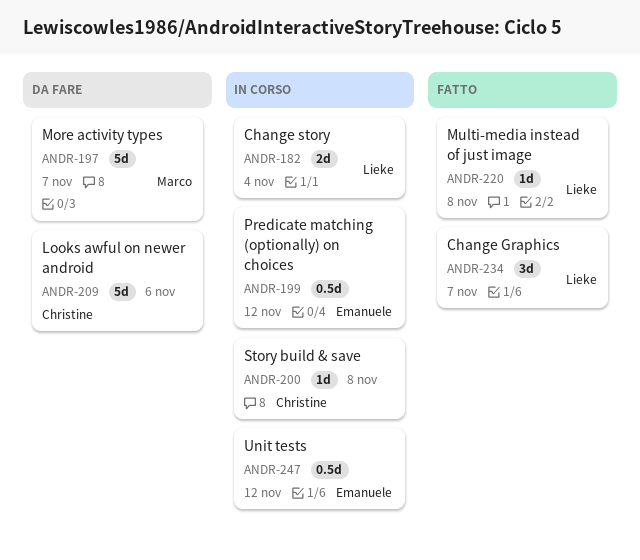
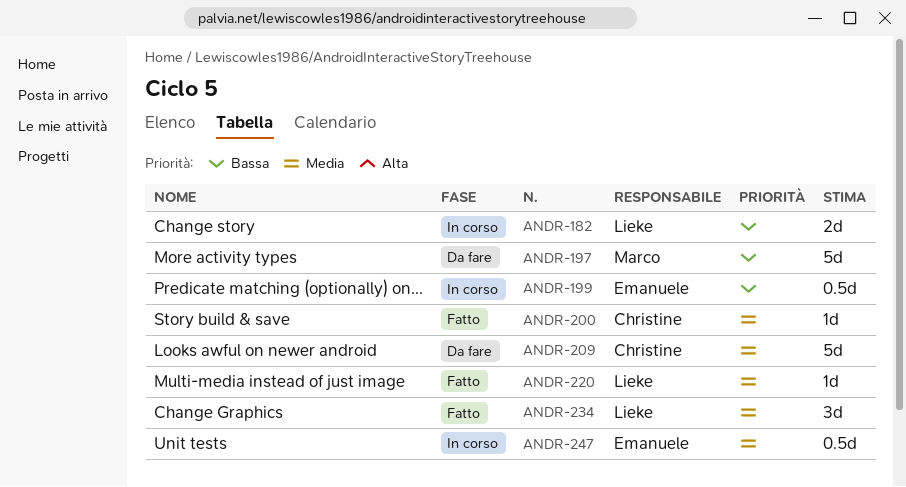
ANDR-200, status: In corso -> Fatto

